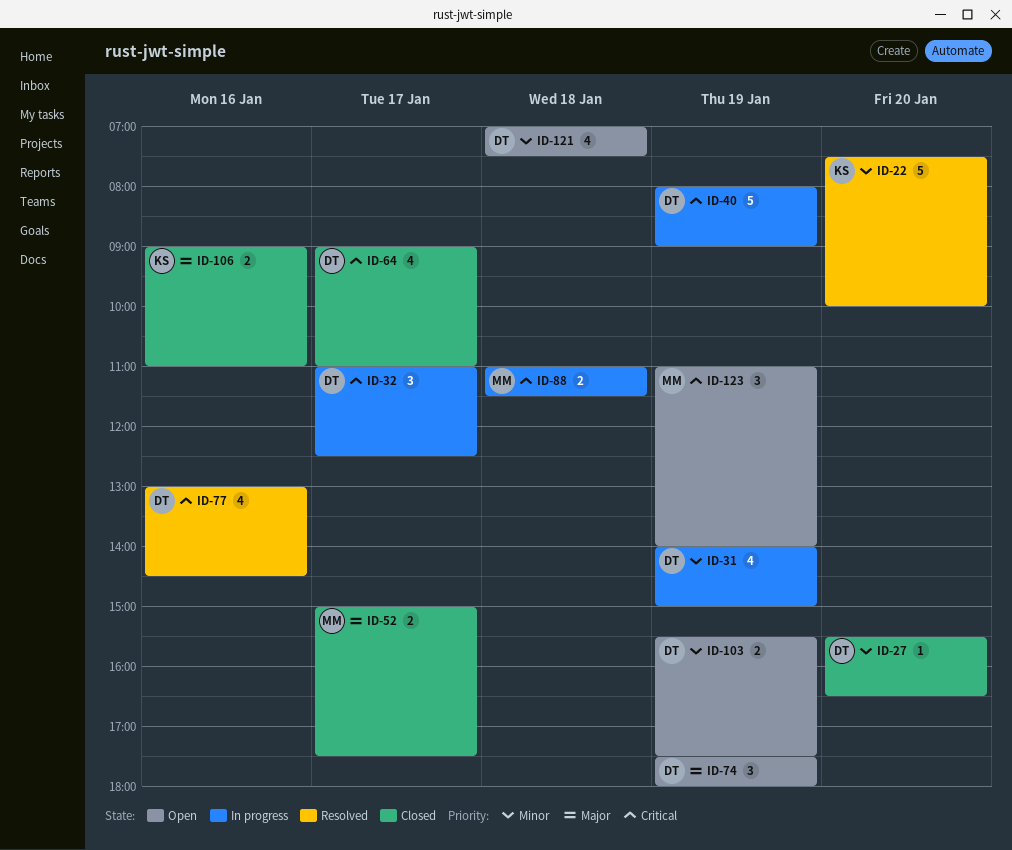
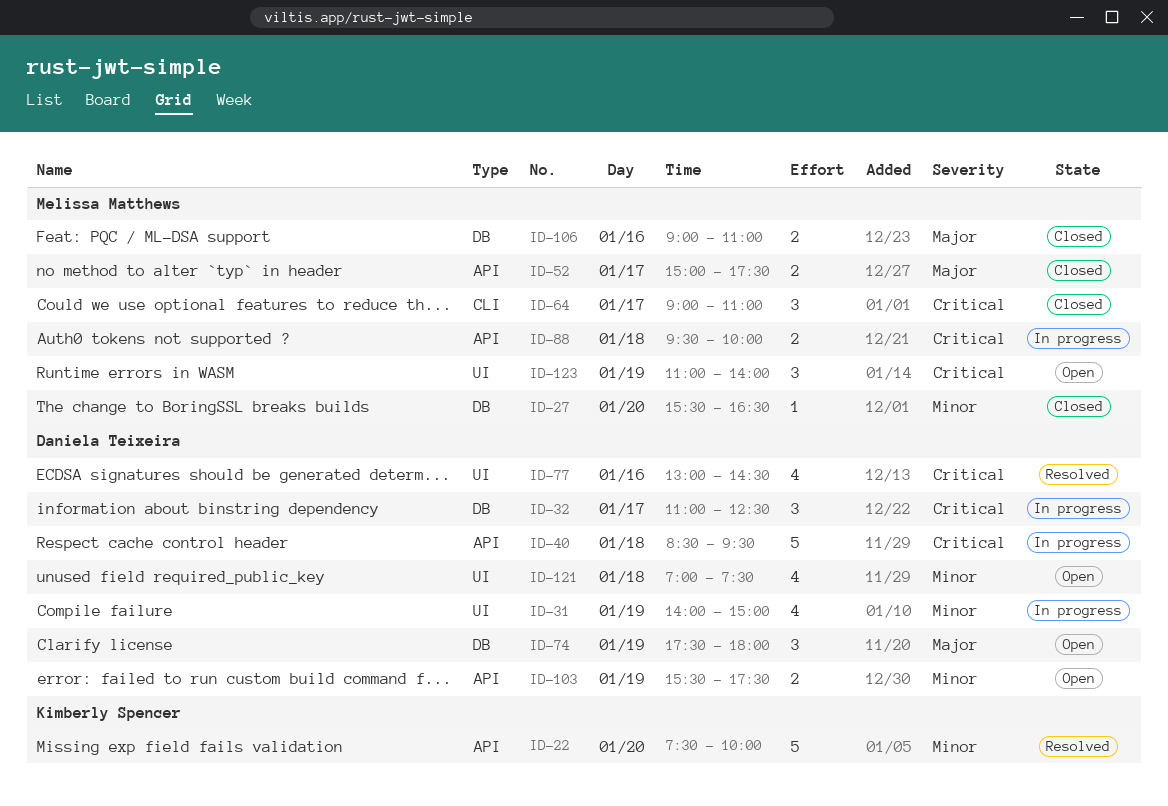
ID-27, owner: Daniela Teixeira -> Melissa Matthews
ID-40, day: Jan 19 -> Jan 18
ID-40, begins: 08:00 -> 08:30
ID-40, ends: 09:00 -> 09:30
ID-64, owner: Daniela Teixeira -> Melissa Matthews
ID-64, estimate: 4 -> 3
ID-88, begins: 11:00 -> 09:30
ID-88, ends: 11:30 -> 10:00
ID-106, owner: Kimberly Spencer -> Melissa Matthews

